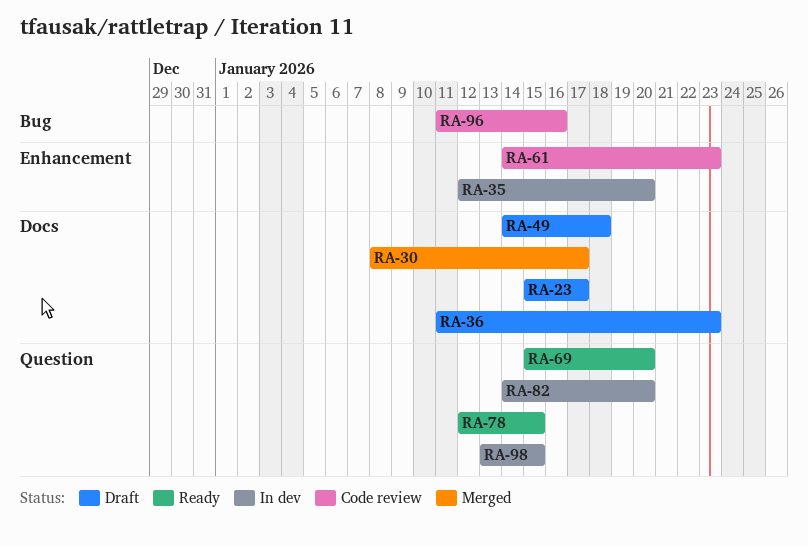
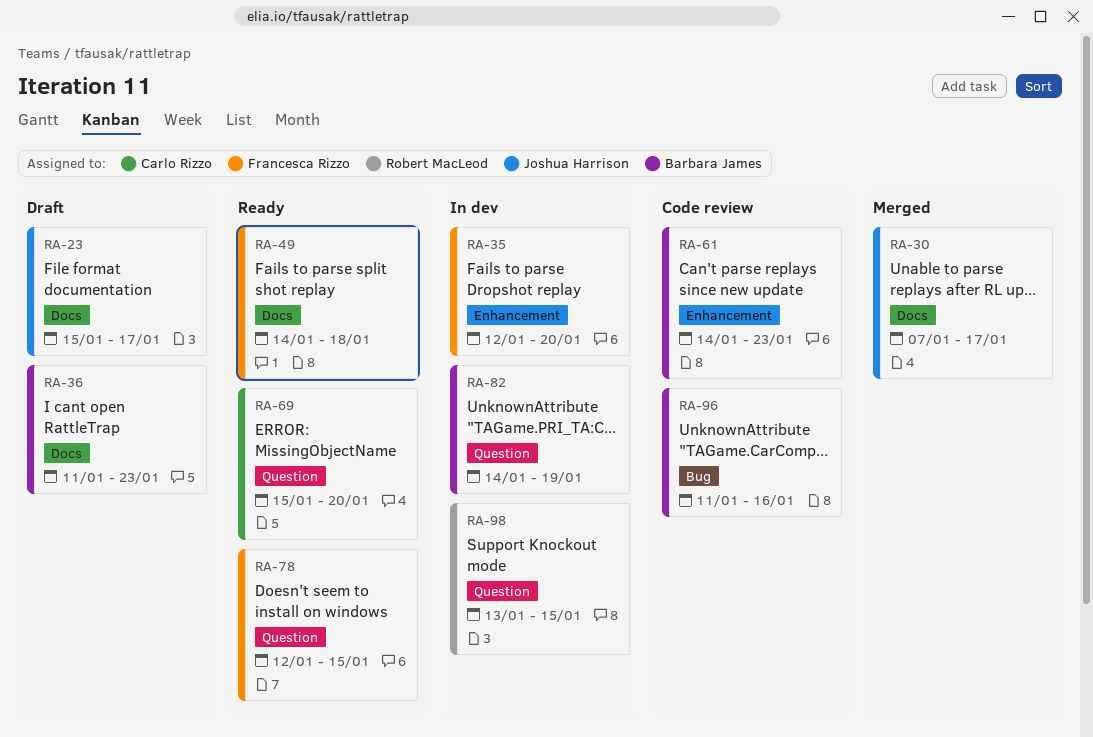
RA-30, start: Jan 8 -> Jan 7
RA-49, status: Draft -> Ready
RA-82, due: Jan 20 -> Jan 19

